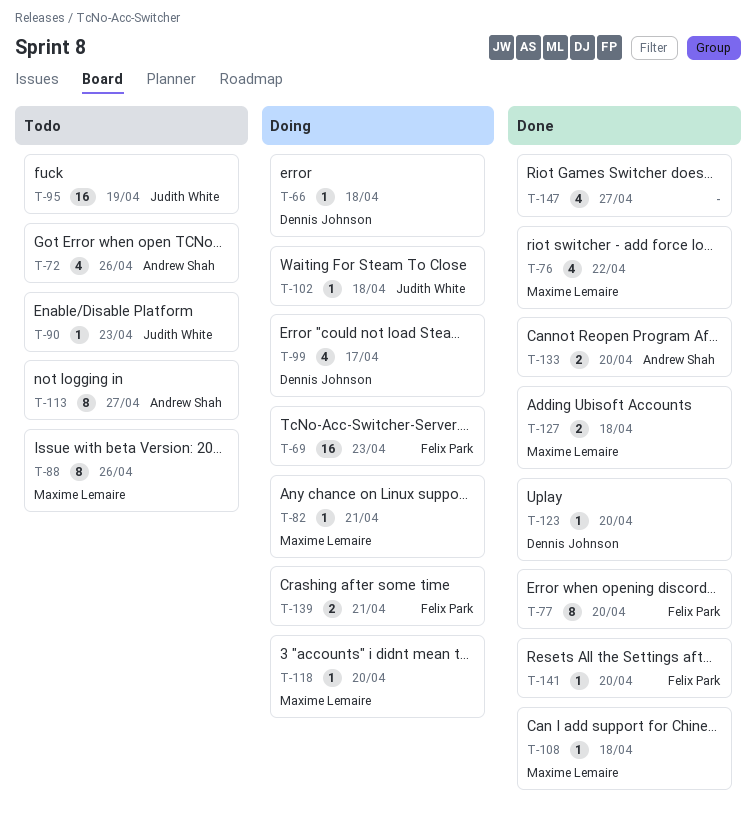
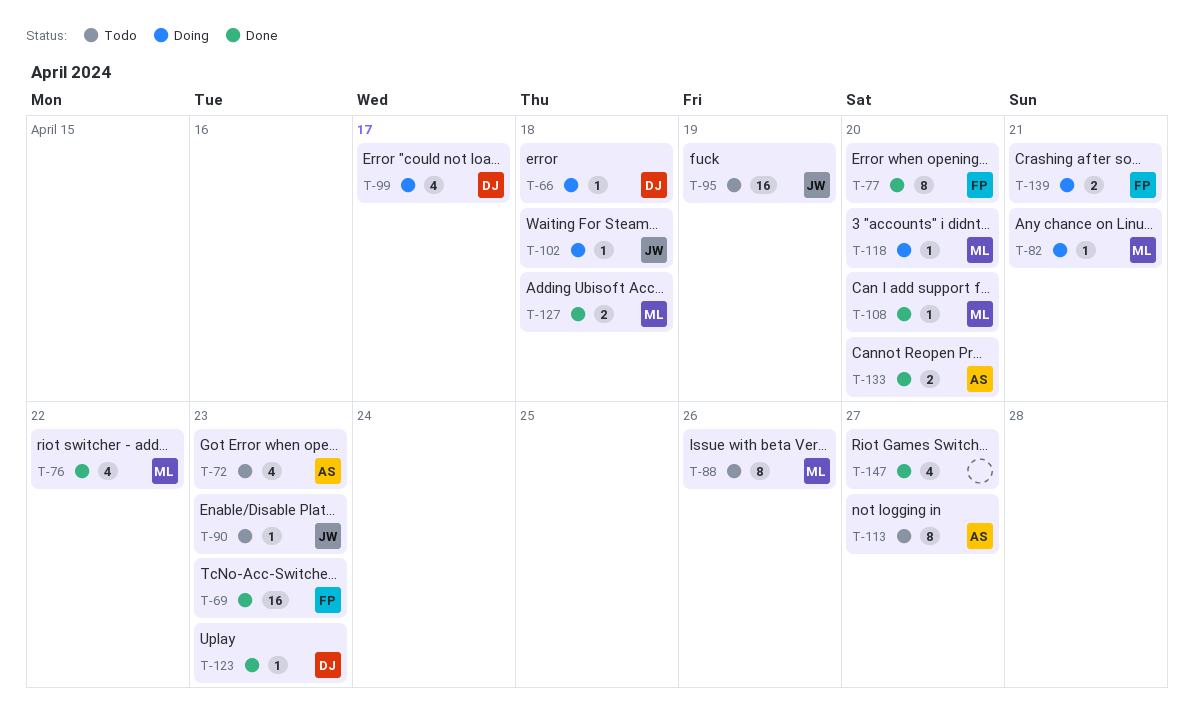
T-69, status: Doing -> Done
T-72, due: Apr 26 -> Apr 23
T-108, due: Apr 18 -> Apr 20
T-123, due: Apr 20 -> Apr 23
T-141: present -> none

